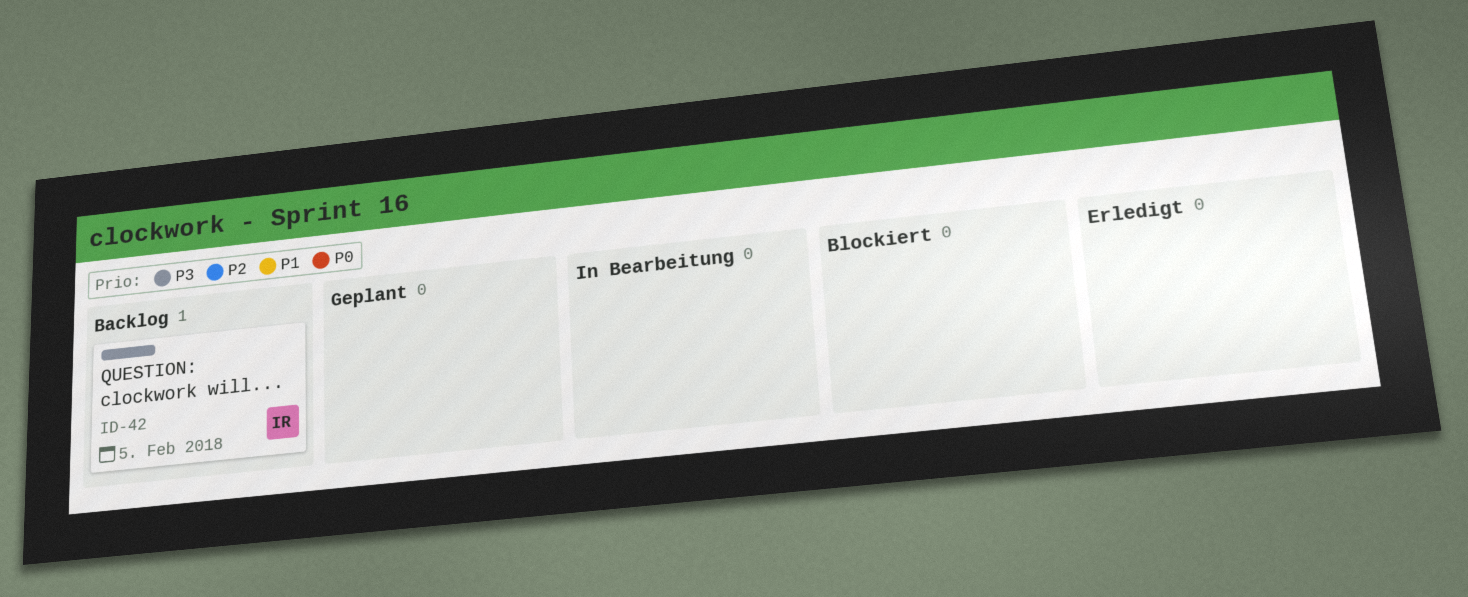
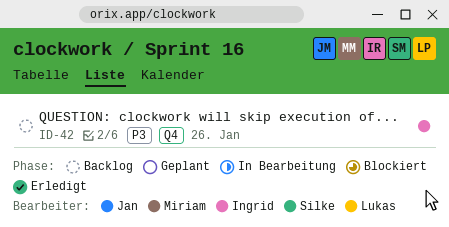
ID-42, due: Feb 5 -> Jan 26

